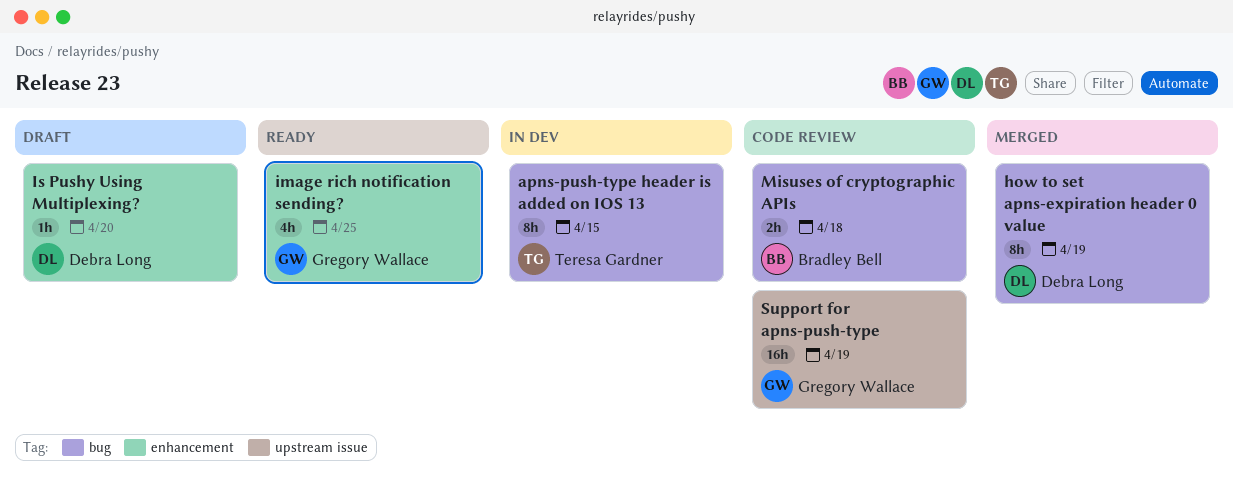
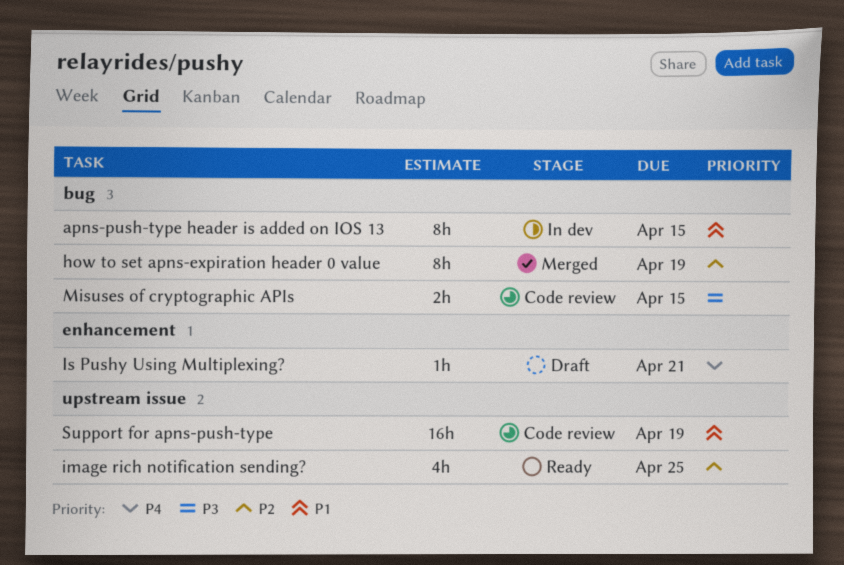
image rich notification sending?, label: enhancement -> upstream issue
Is Pushy Using Multiplexing?, due: Apr 20 -> Apr 21
Misuses of cryptographic APIs, due: Apr 18 -> Apr 15

